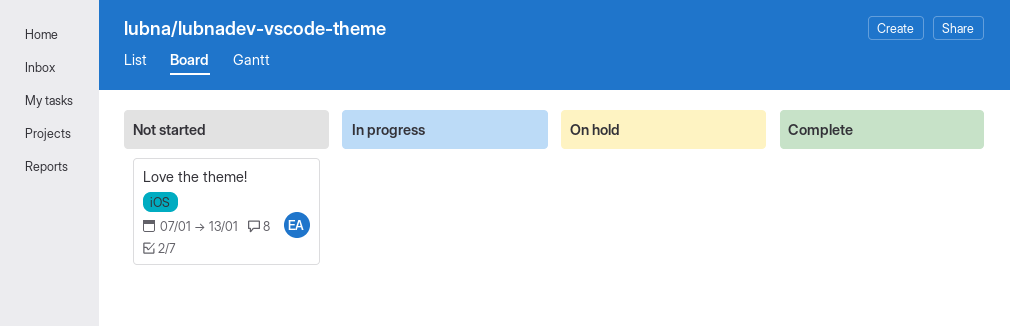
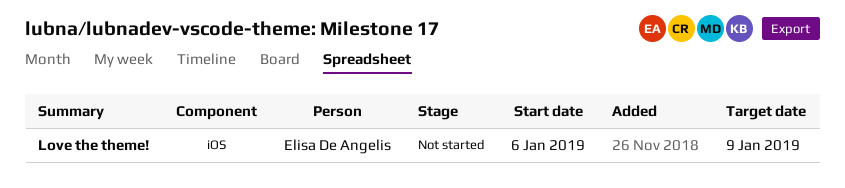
Love the theme!, start: Jan 7 -> Jan 6
Love the theme!, due: Jan 13 -> Jan 9

